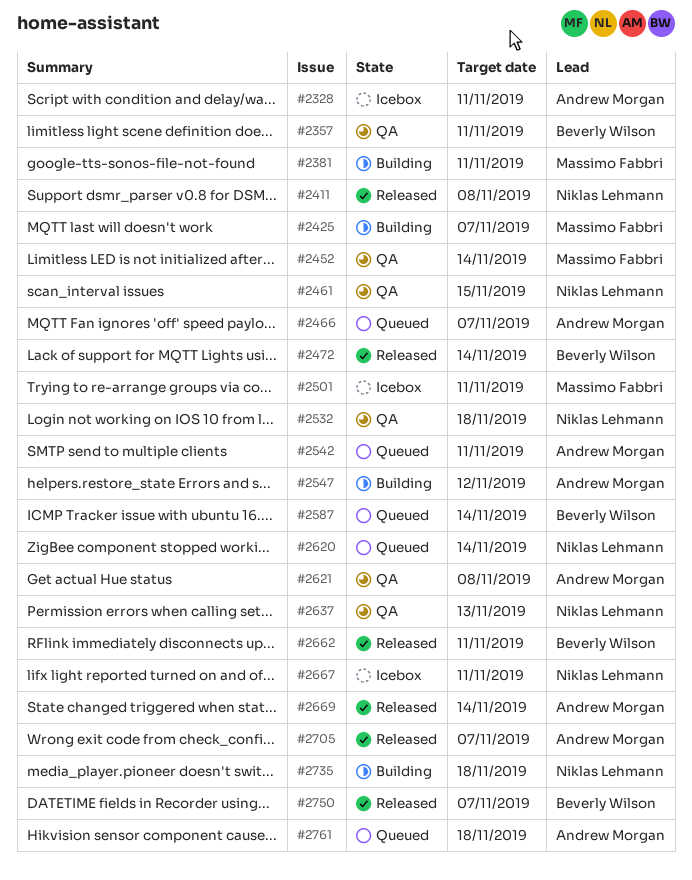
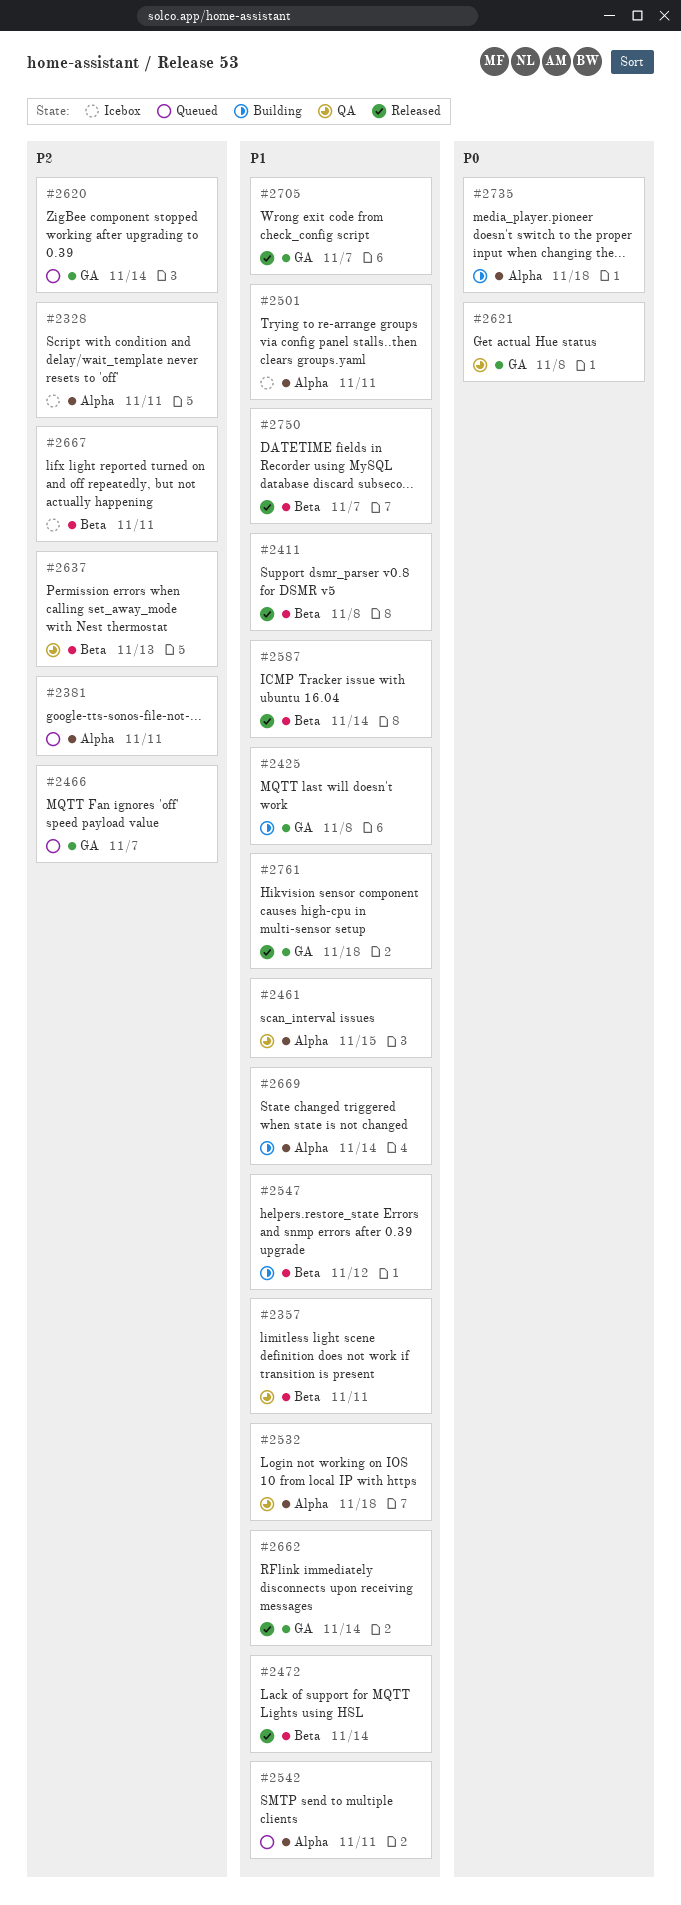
#2381, status: Building -> Queued
#2425, due: Nov 7 -> Nov 8
#2452: present -> none
#2587, status: Queued -> Released
#2662, due: Nov 11 -> Nov 14
#2669, status: Released -> Building
#2761, status: Queued -> Released

